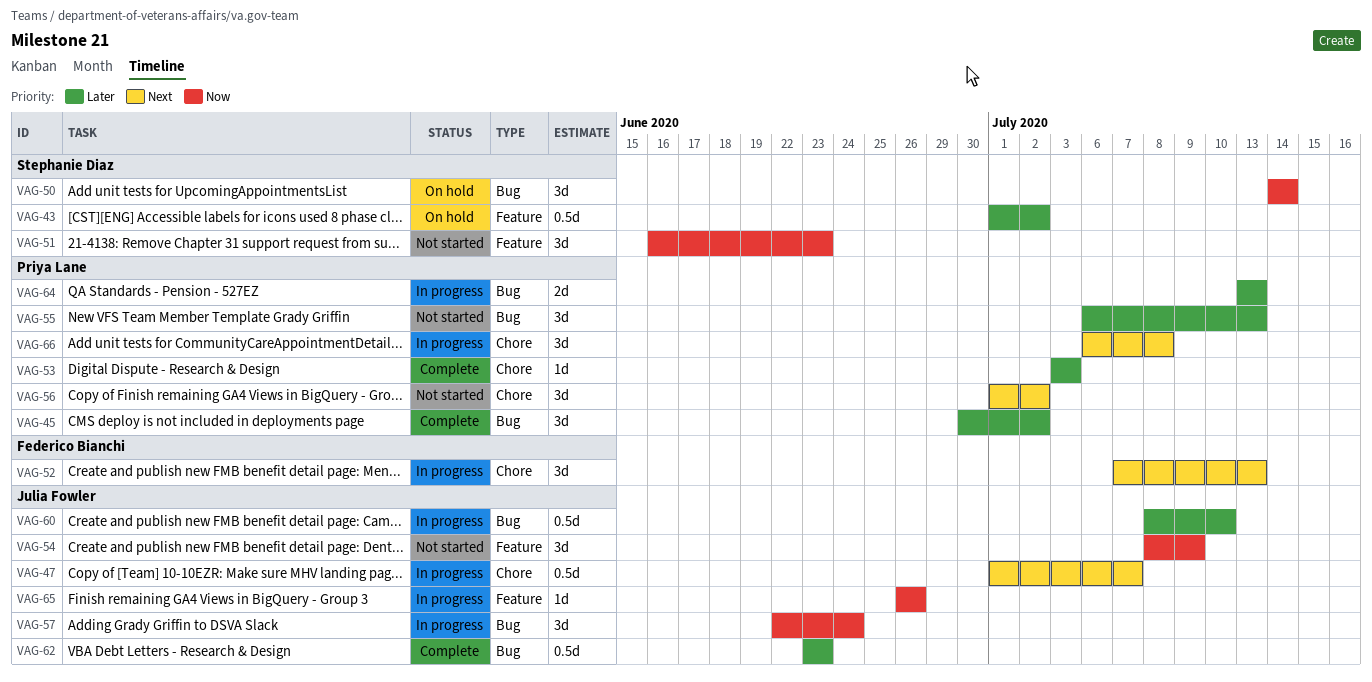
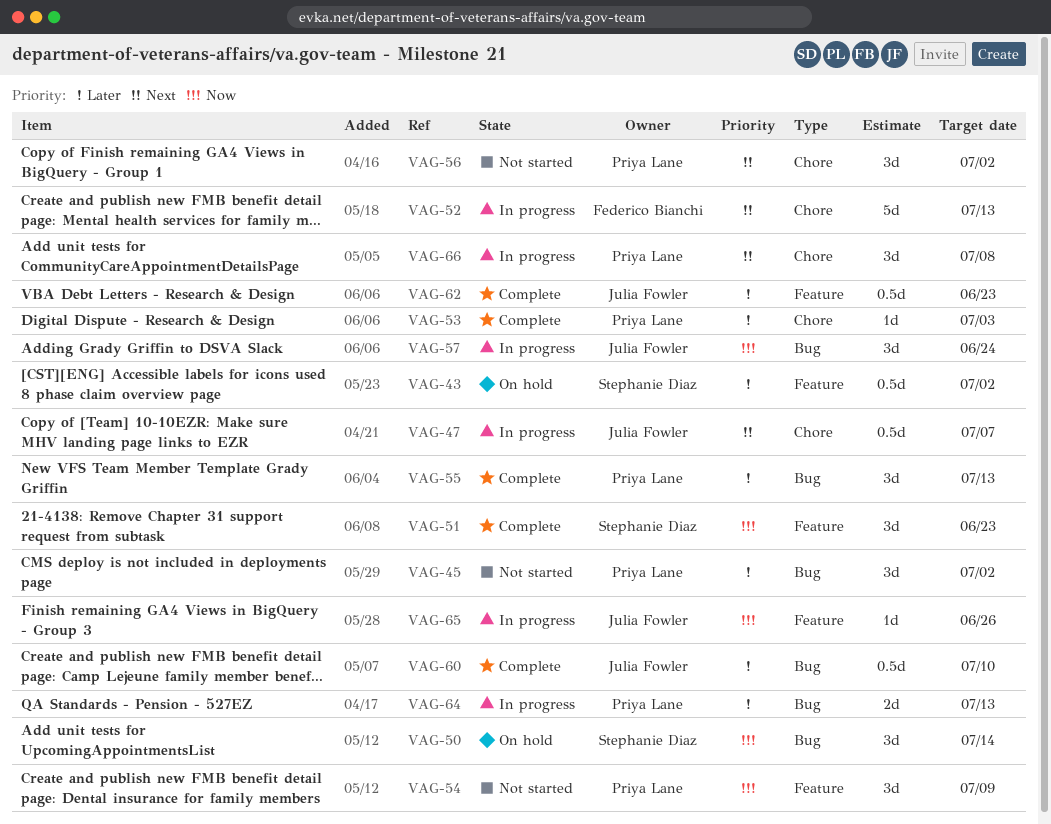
VAG-45, status: Complete -> Not started
VAG-51, status: Not started -> Complete
VAG-52, estimate: 3d -> 5d
VAG-54, owner: Julia Fowler -> Priya Lane
VAG-55, status: Not started -> Complete
VAG-60, status: In progress -> Complete
VAG-62, label: Bug -> Feature

